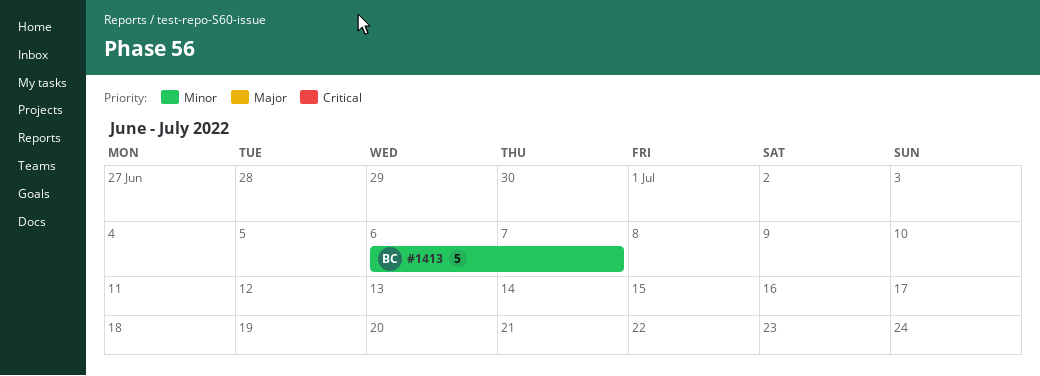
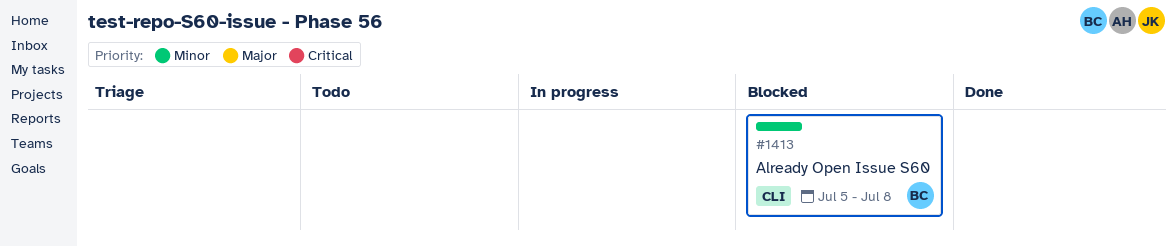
#1413, start: Jul 6 -> Jul 5
#1413, due: Jul 7 -> Jul 8

